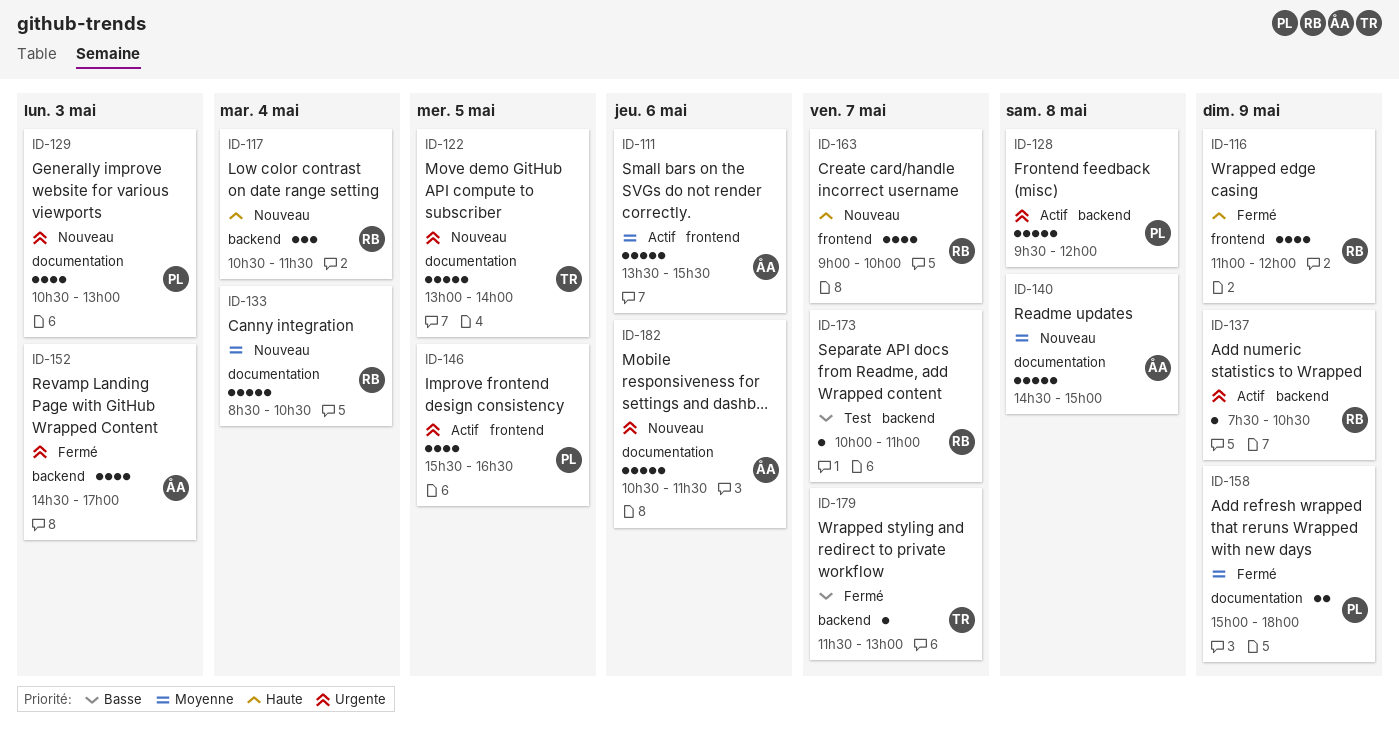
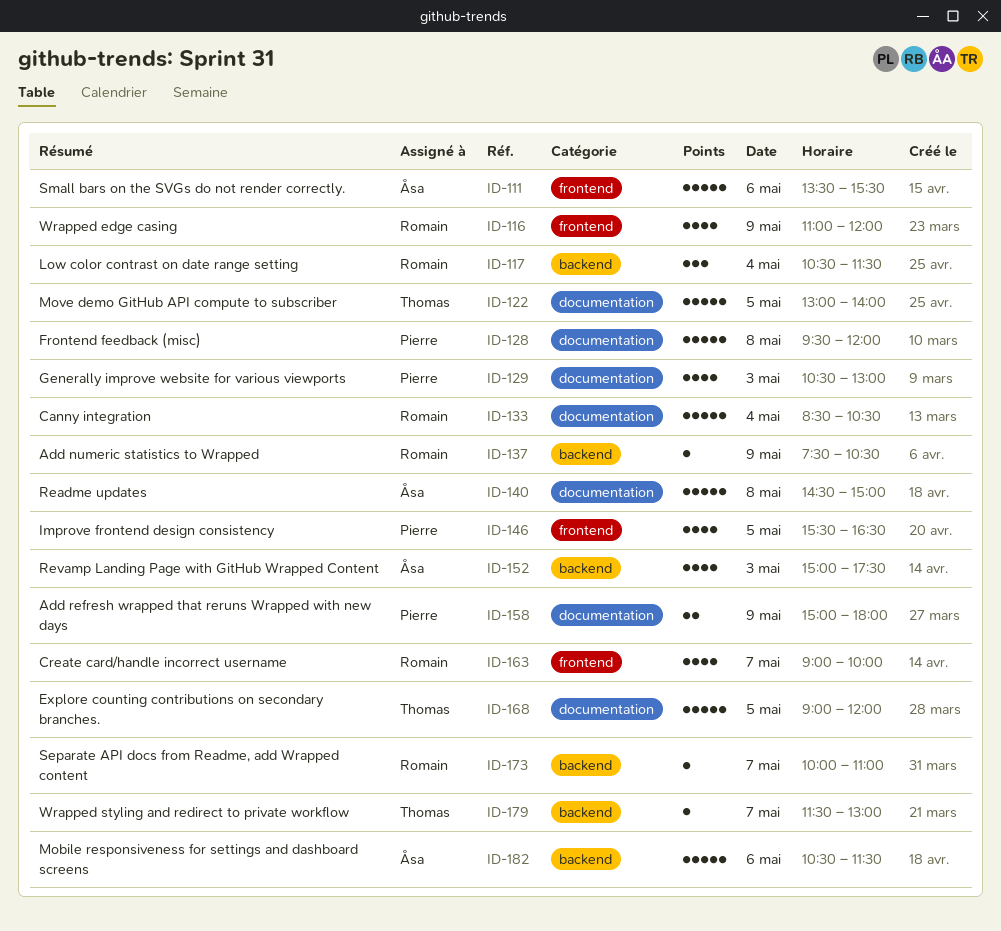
ID-128, label: backend -> documentation
ID-152, begins: 14:30 -> 15:00
ID-152, ends: 17:00 -> 17:30
ID-168: none -> present
ID-182, label: documentation -> backend

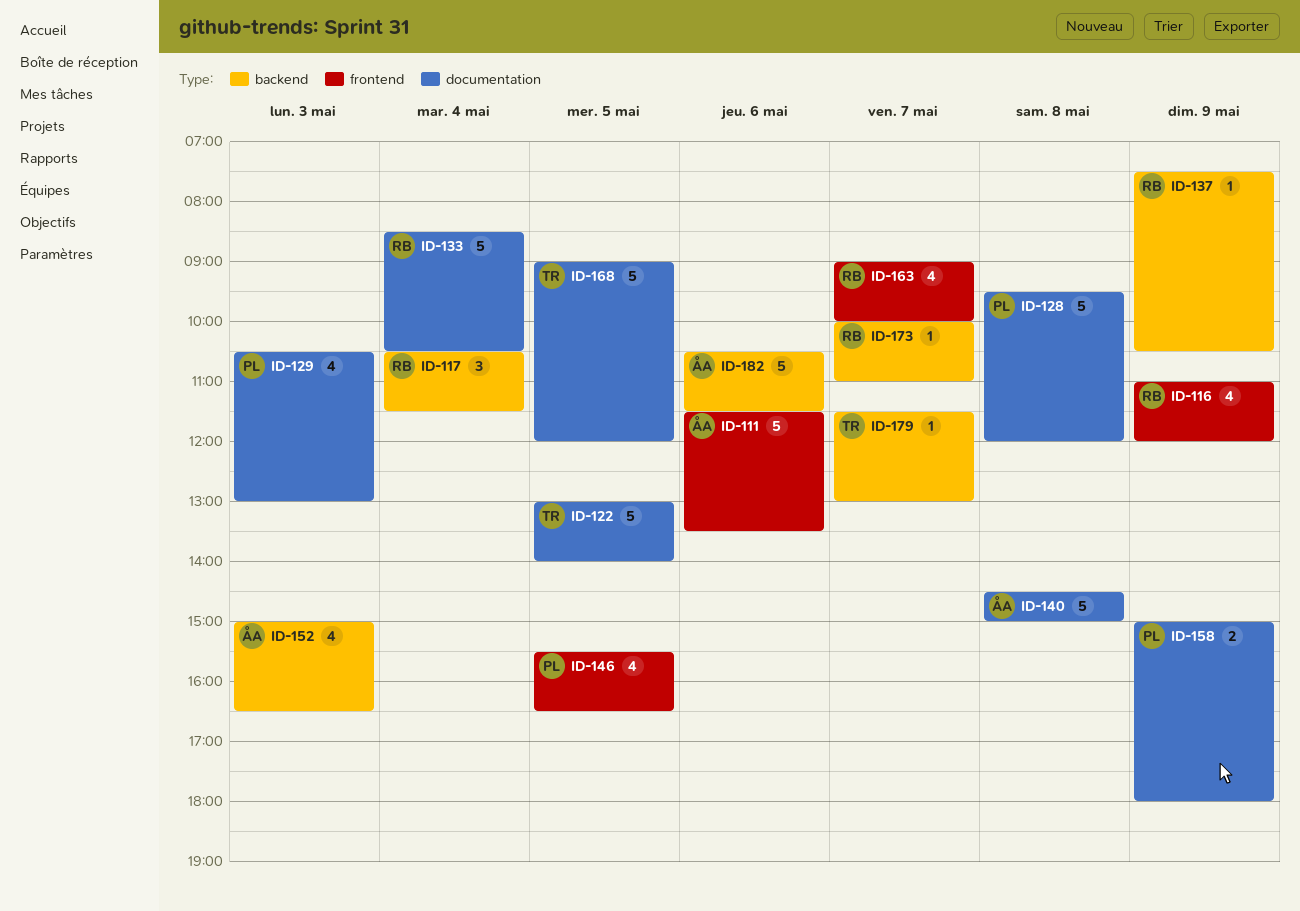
ID-111, begins: 13:30 -> 11:30
ID-111, ends: 15:30 -> 13:30
ID-152, ends: 17:30 -> 16:30

